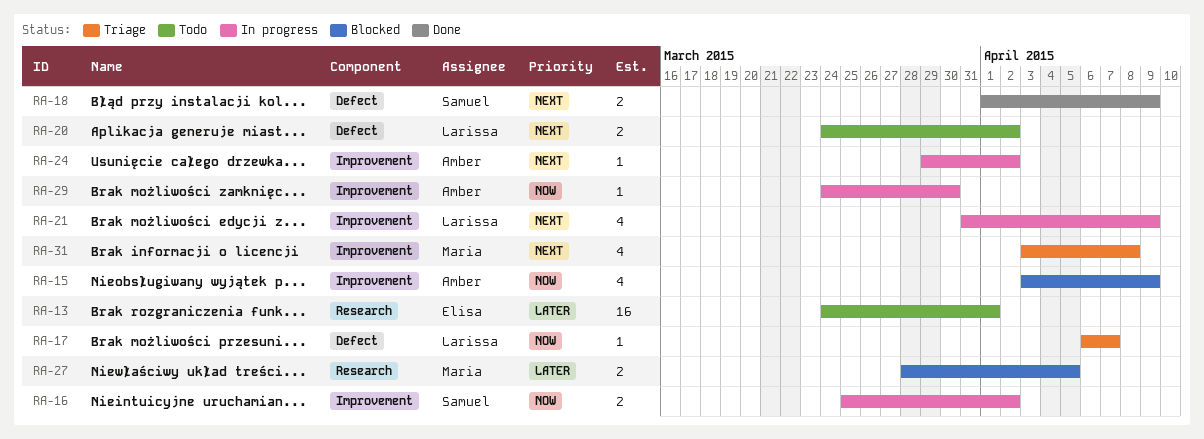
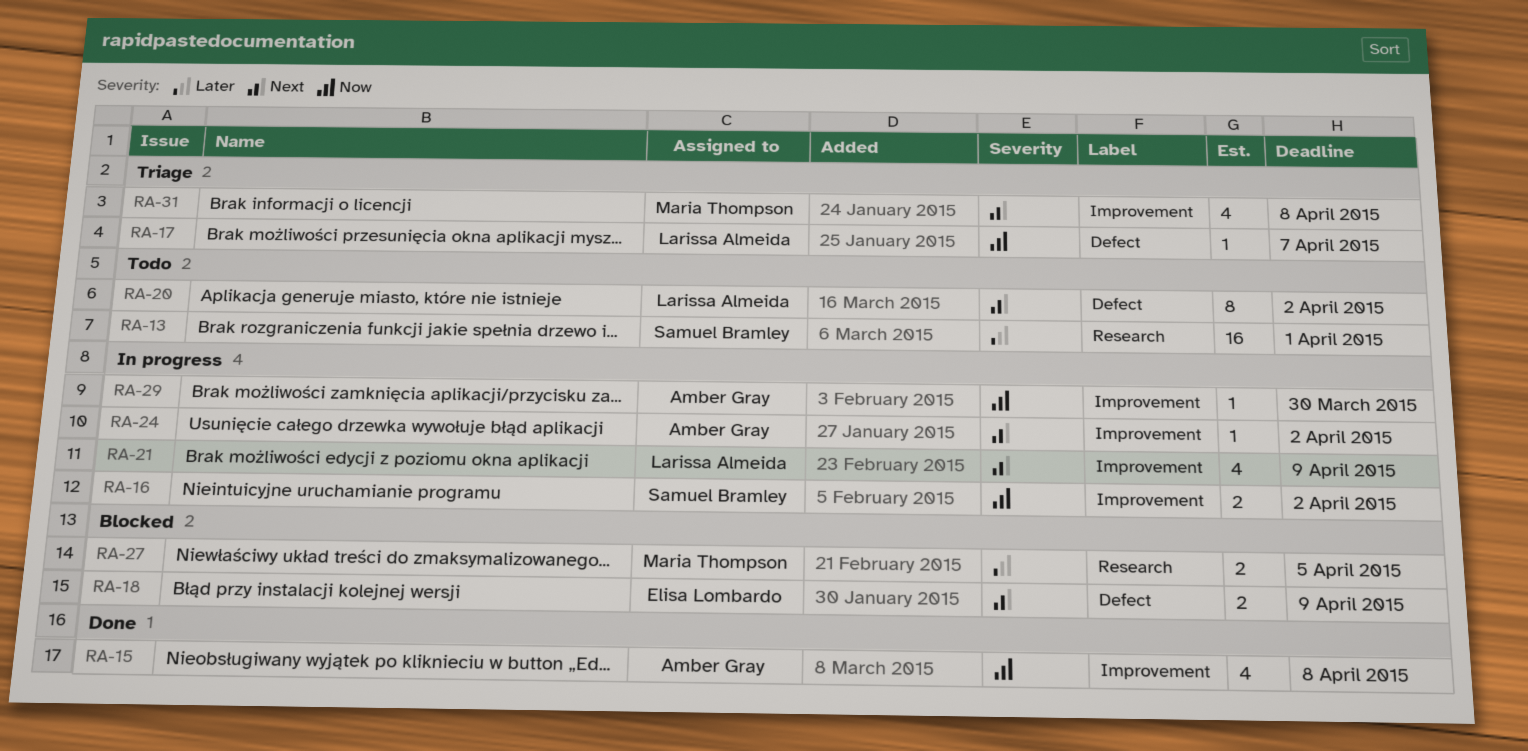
RA-13, owner: Elisa Lombardo -> Samuel Bramley
RA-15, status: Blocked -> Done
RA-15, due: Apr 9 -> Apr 8
RA-18, status: Done -> Blocked
RA-18, owner: Samuel Bramley -> Elisa Lombardo
RA-20, estimate: 2 -> 8

